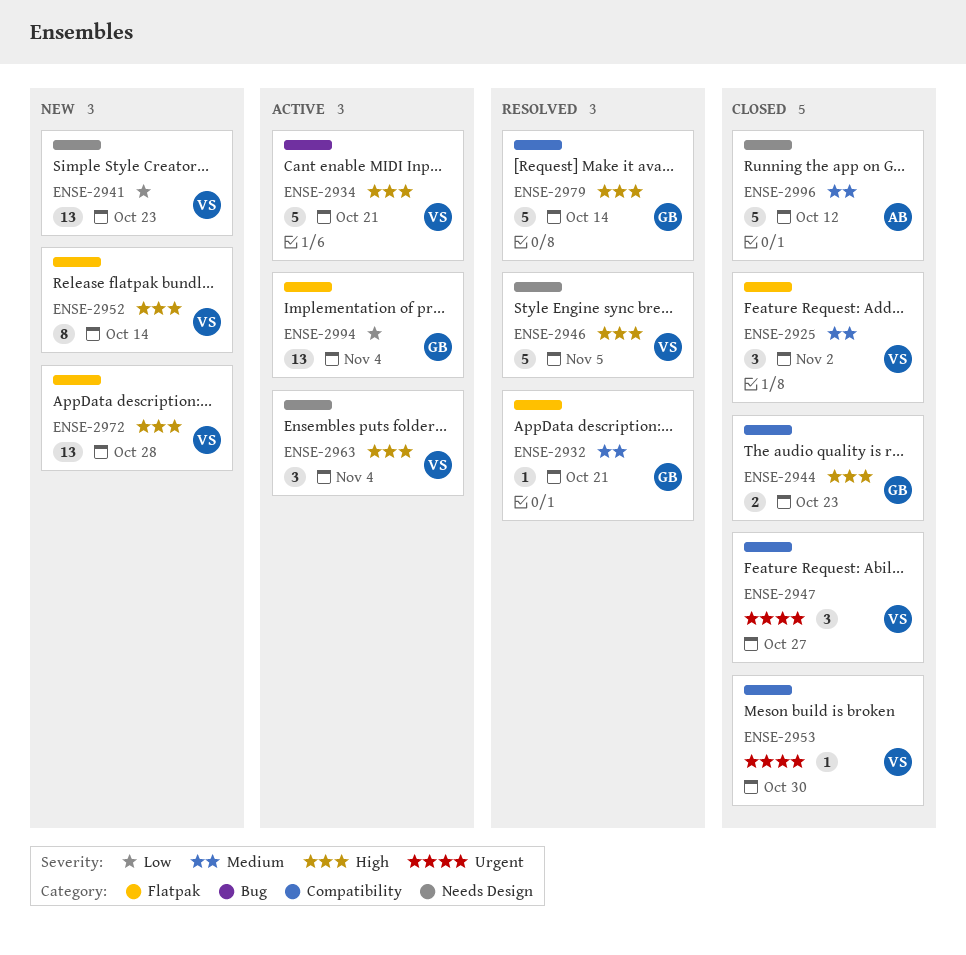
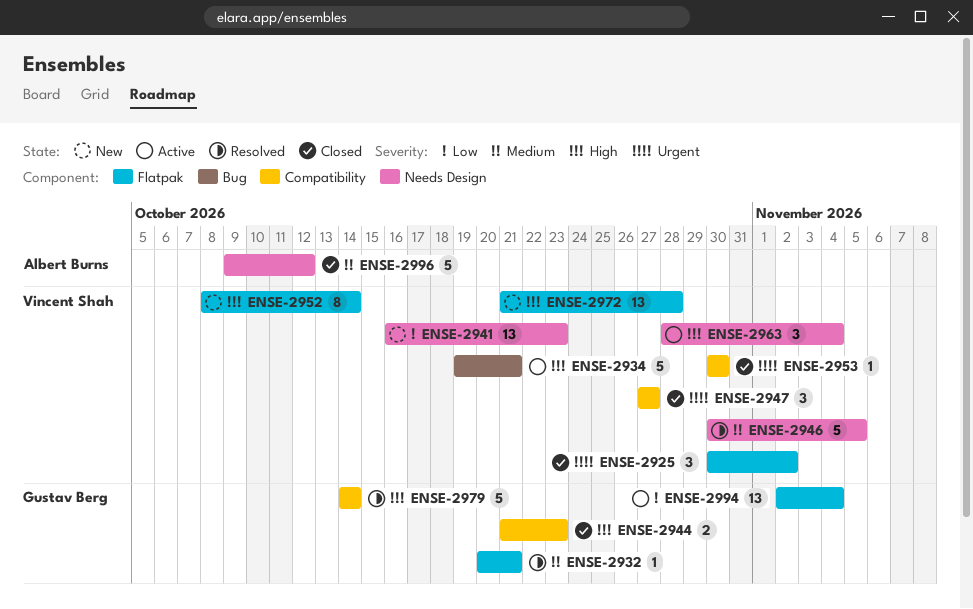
ENSE-2925, priority: Medium -> Urgent
ENSE-2946, priority: High -> Medium

